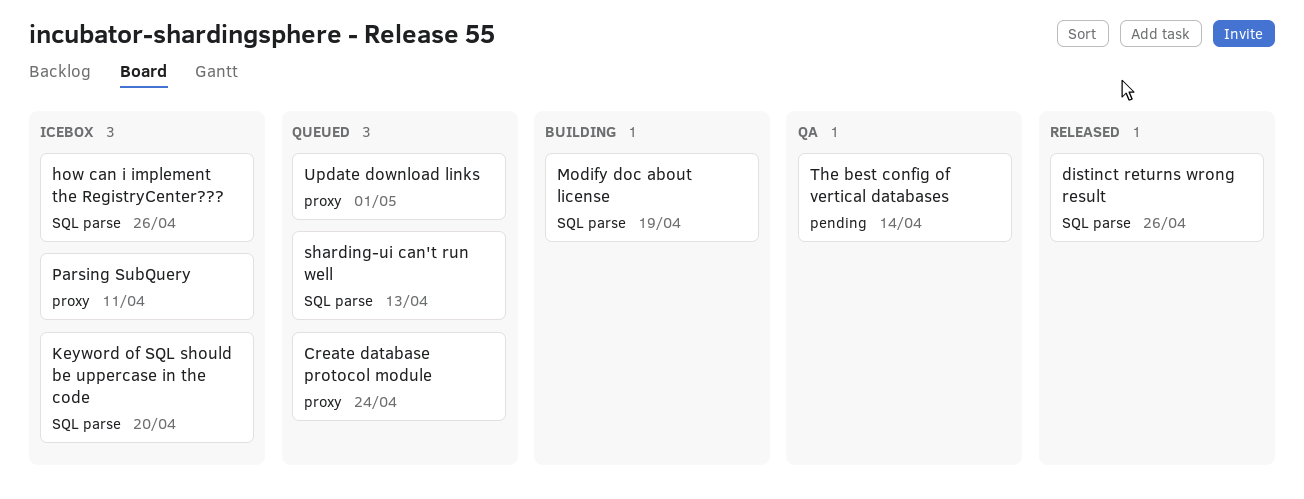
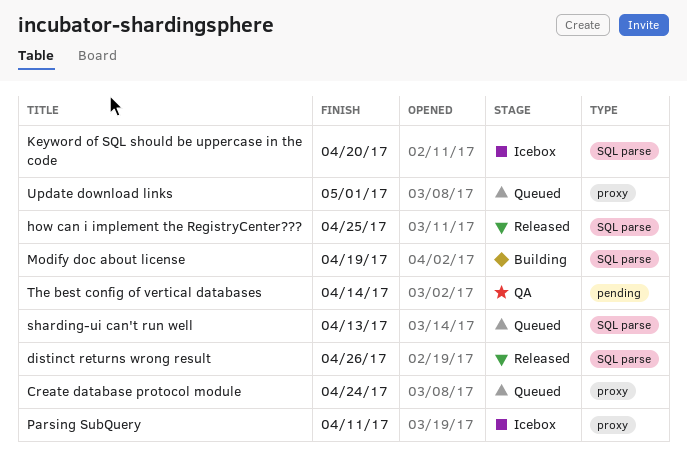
how can i implement the RegistryCenter???, status: Icebox -> Released
how can i implement the RegistryCenter???, due: Apr 26 -> Apr 25

